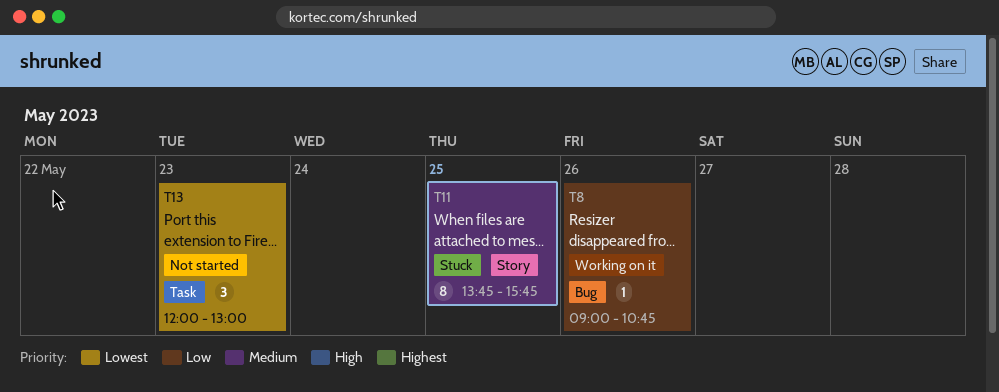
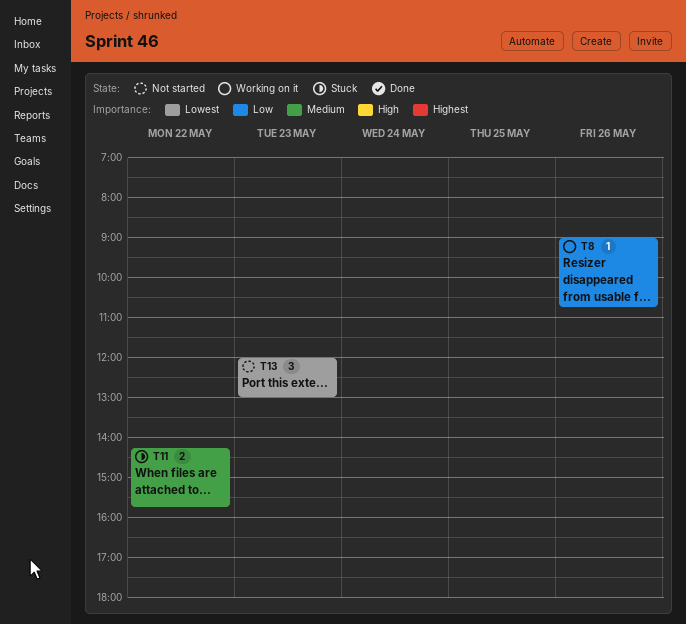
T11, estimate: 8 -> 2
T11, day: May 25 -> May 22
T11, begins: 13:45 -> 14:15

